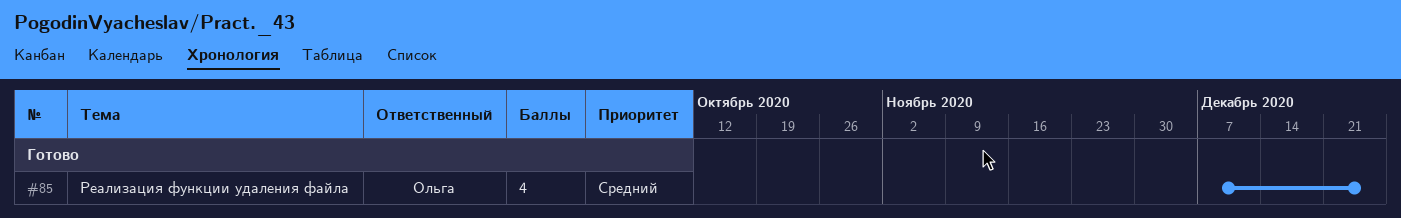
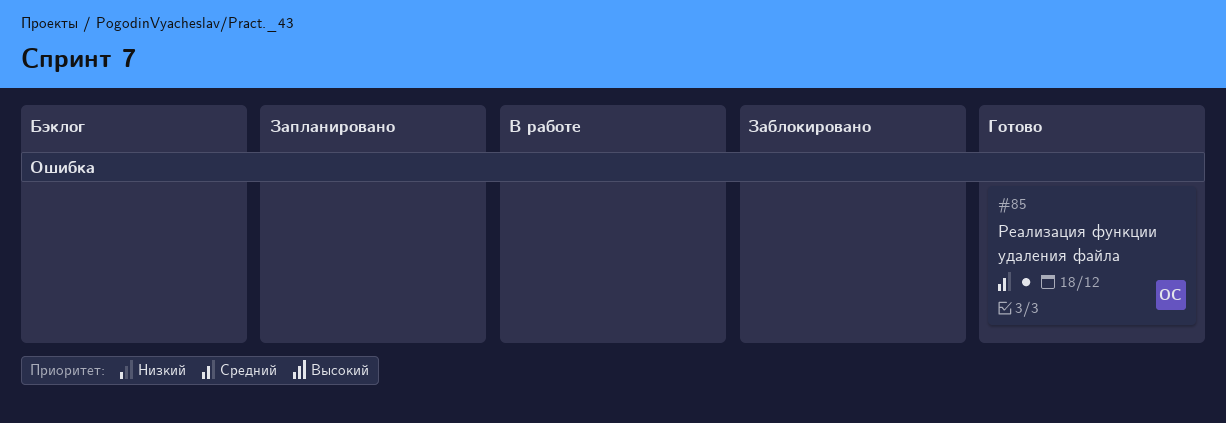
#85, estimate: 4 -> 1
#85, due: Dec 25 -> Dec 18

